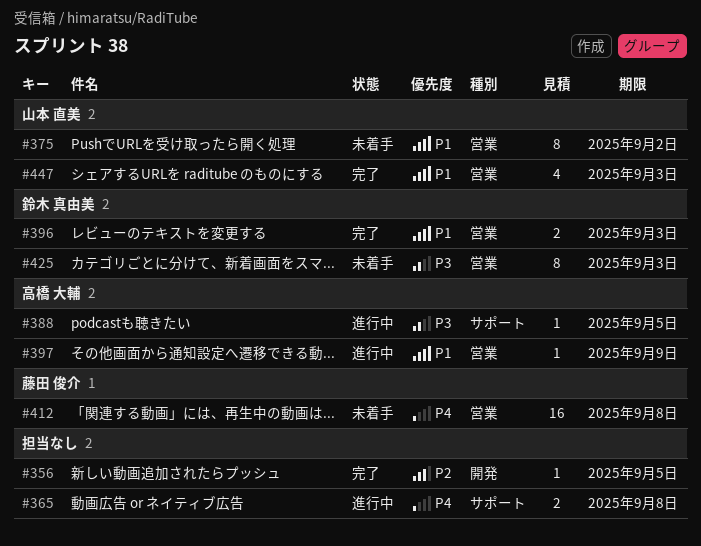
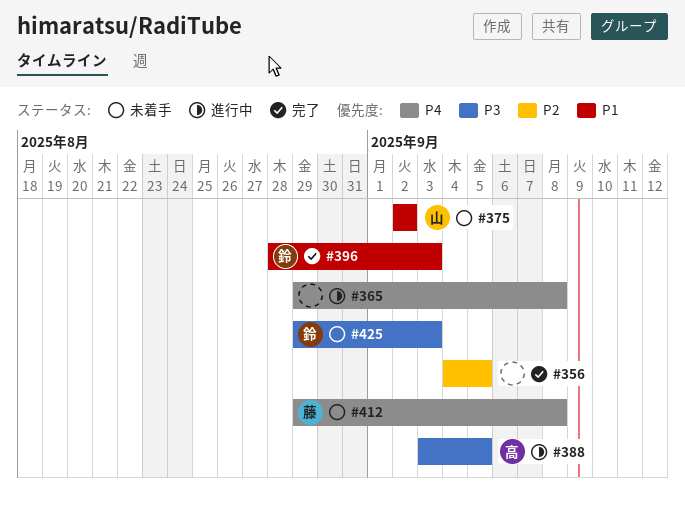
#397: present -> none
#447: present -> none

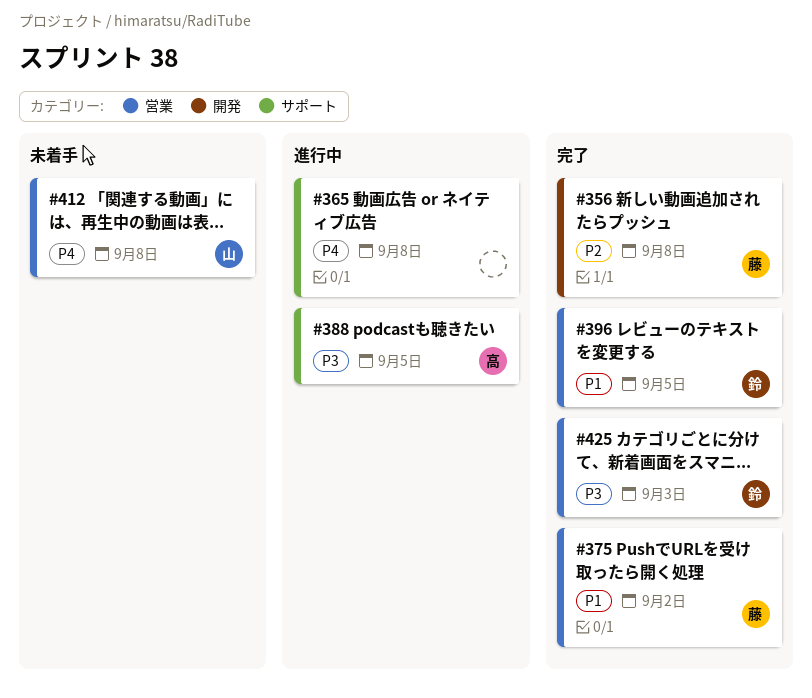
#356, owner: none -> 藤
#356, due: Sep 5 -> Sep 8
#375, status: 未着手 -> 完了
#375, owner: 山 -> 藤
#396, due: Sep 3 -> Sep 5
#412, owner: 藤 -> 山
#425, status: 未着手 -> 完了

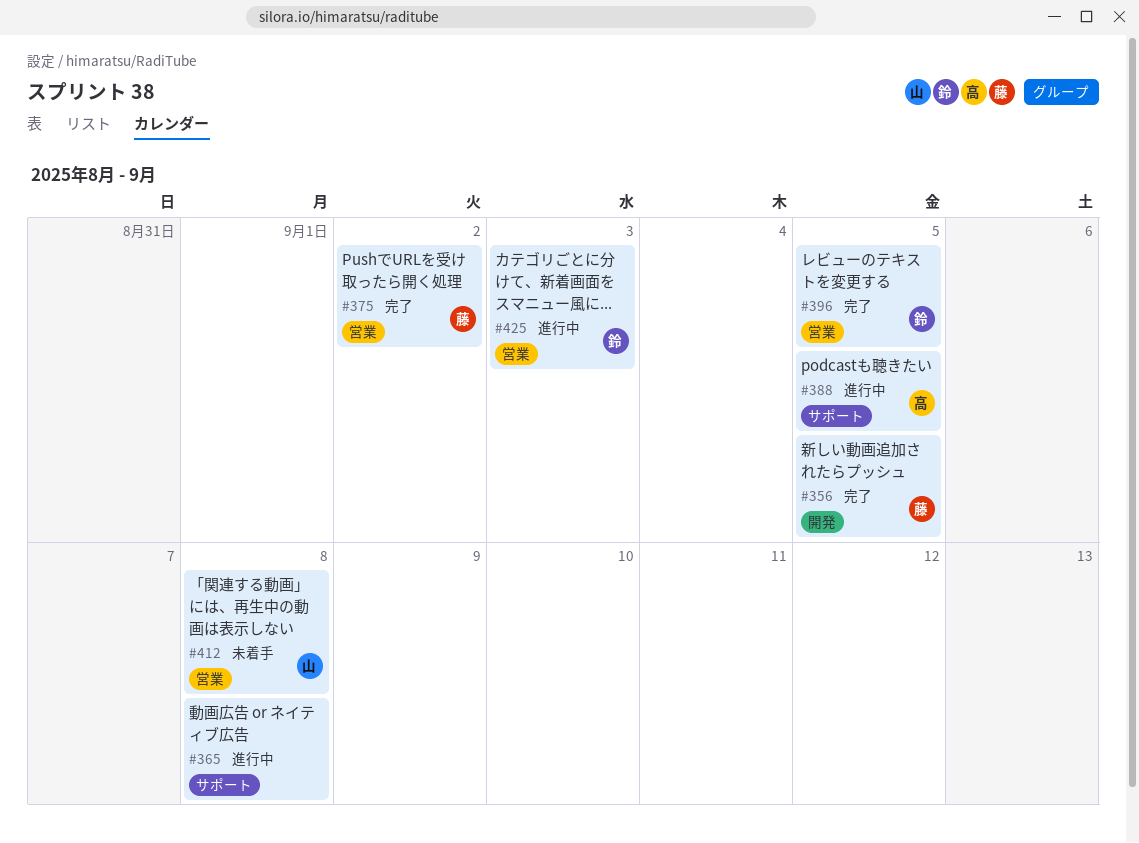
#356, due: Sep 8 -> Sep 5
#425, status: 完了 -> 進行中

